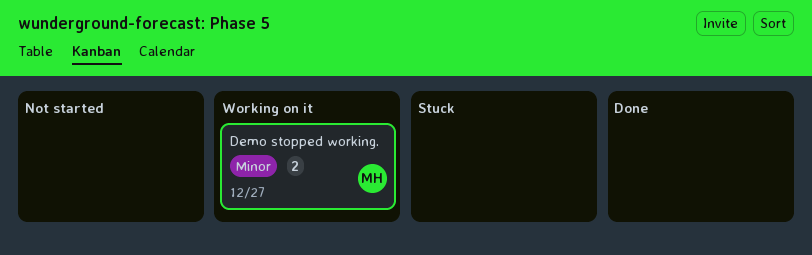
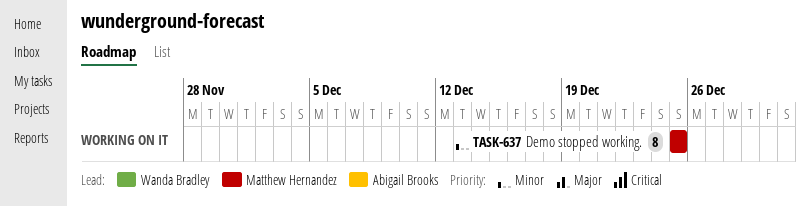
Demo stopped working., estimate: 2 -> 8
Demo stopped working., due: Dec 27 -> Dec 25

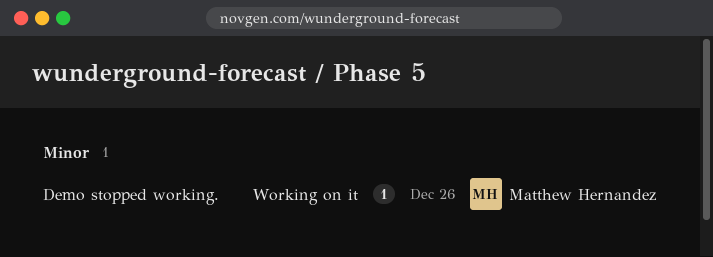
Demo stopped working., estimate: 8 -> 1
Demo stopped working., due: Dec 25 -> Dec 26

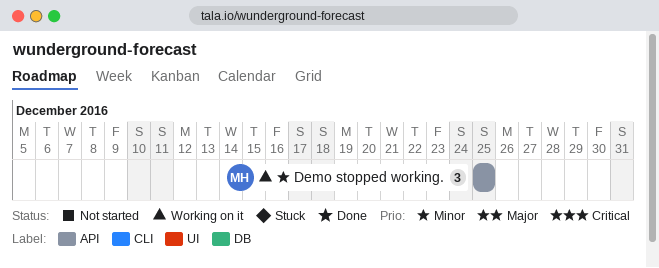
Demo stopped working., estimate: 1 -> 3
Demo stopped working., due: Dec 26 -> Dec 25

